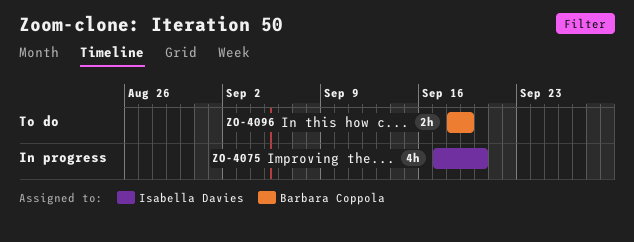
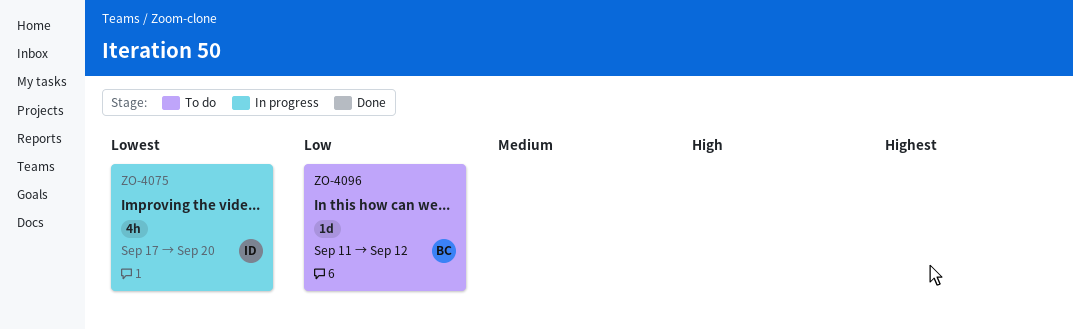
ZO-4096, estimate: 2h -> 1d
ZO-4096, start: Sep 18 -> Sep 11
ZO-4096, due: Sep 19 -> Sep 12

